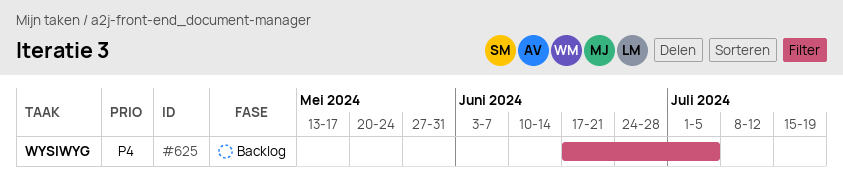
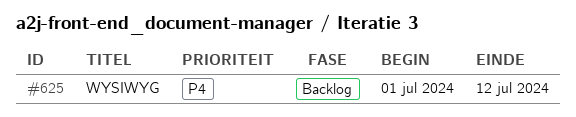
#625, start: Jun 17 -> Jul 1
#625, due: Jul 5 -> Jul 12

